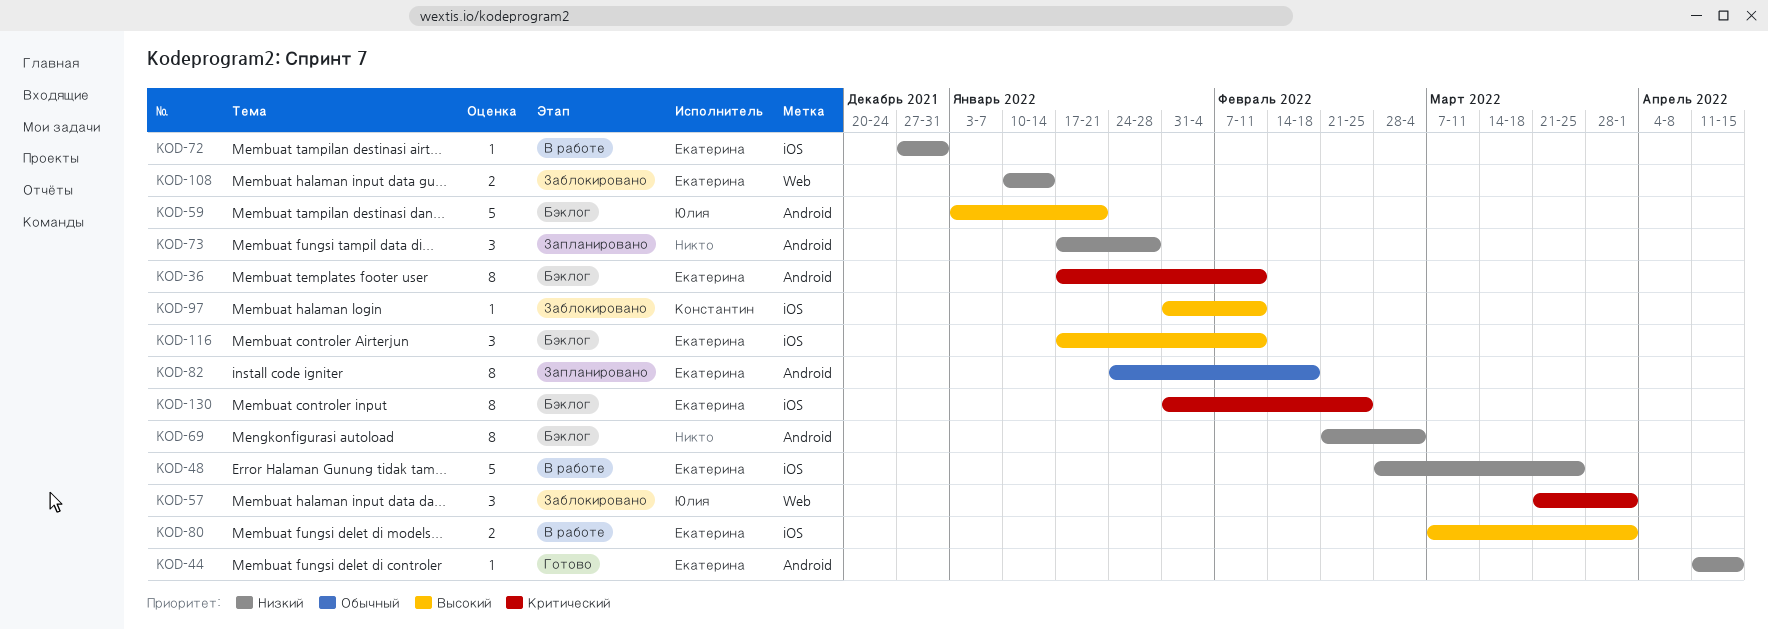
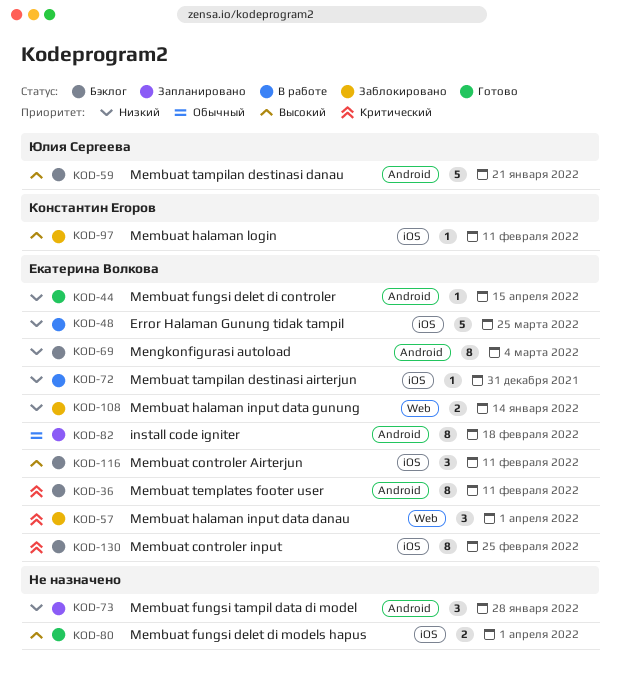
KOD-57, owner: Юлия Сергеева -> Екатерина Волкова
KOD-69, owner: none -> Екатерина Волкова
KOD-80, status: В работе -> Готово
KOD-80, owner: Екатерина Волкова -> none

